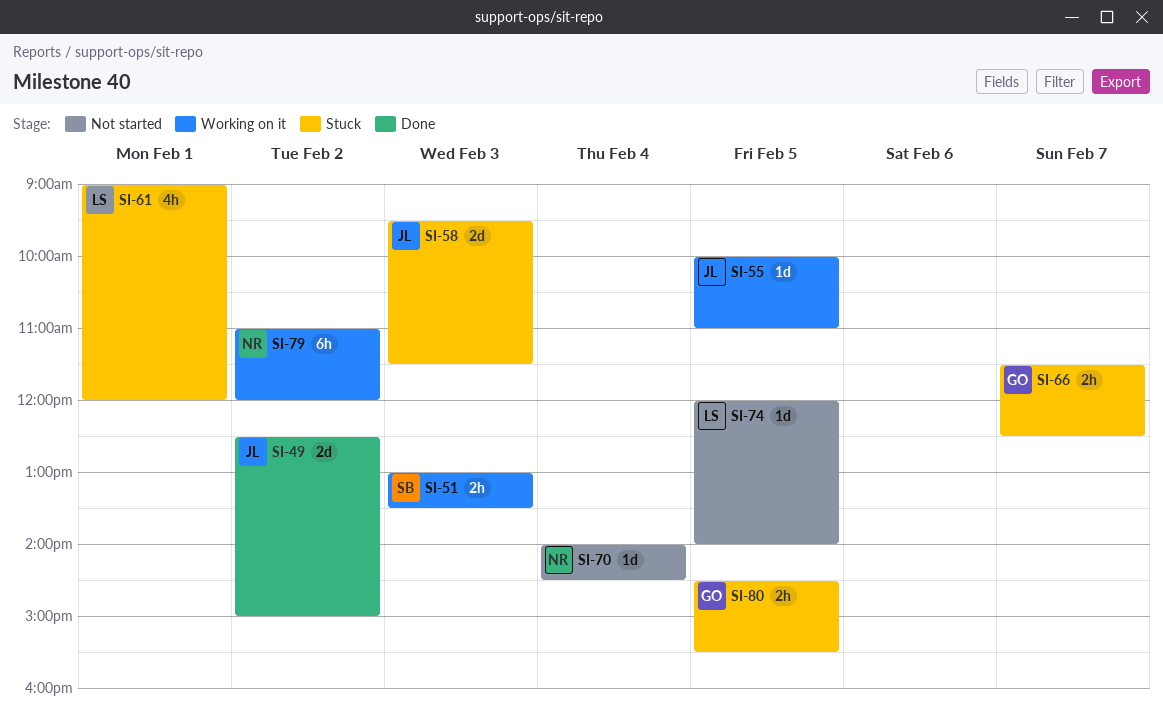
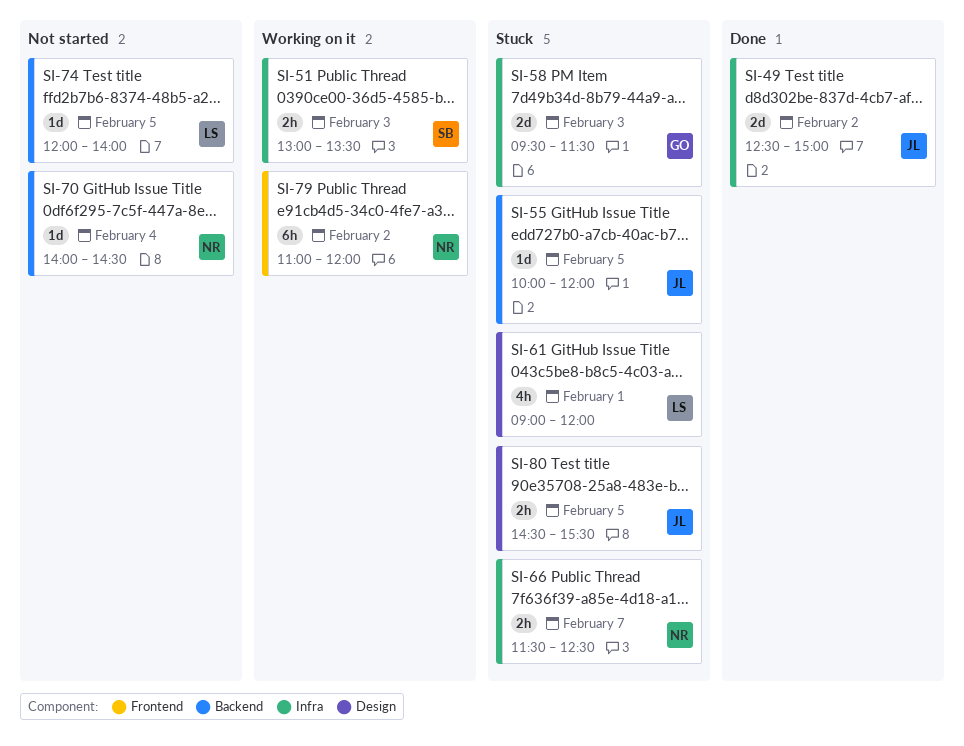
SI-55, status: Working on it -> Stuck
SI-55, ends: 11:00 -> 12:00
SI-58, owner: JL -> GO
SI-66, owner: GO -> NR
SI-80, owner: GO -> JL

